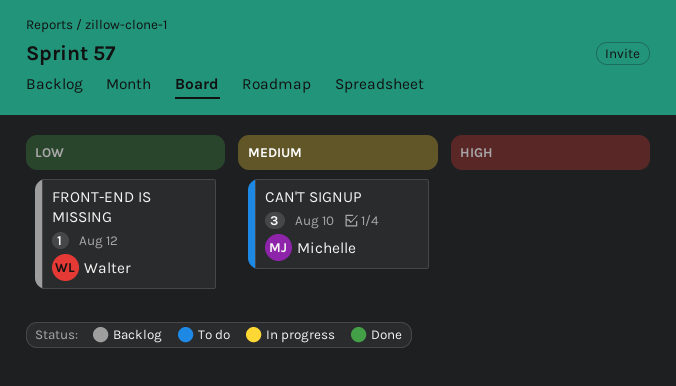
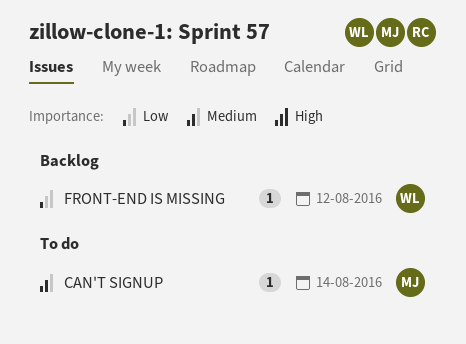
CAN'T SIGNUP, estimate: 3 -> 1
CAN'T SIGNUP, due: Aug 10 -> Aug 14

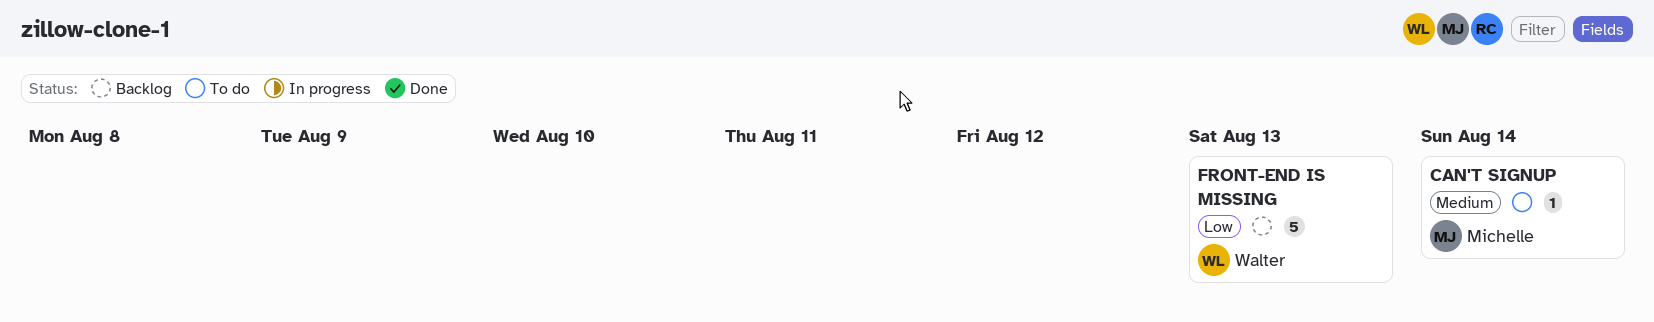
FRONT-END IS MISSING, estimate: 1 -> 5
FRONT-END IS MISSING, due: Aug 12 -> Aug 13

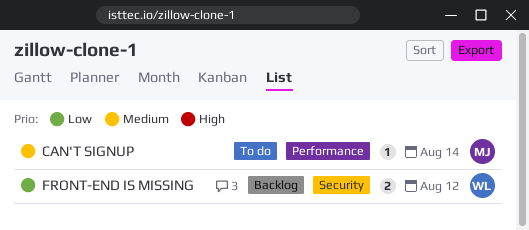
FRONT-END IS MISSING, estimate: 5 -> 2
FRONT-END IS MISSING, due: Aug 13 -> Aug 12

